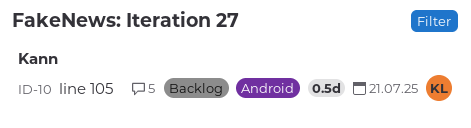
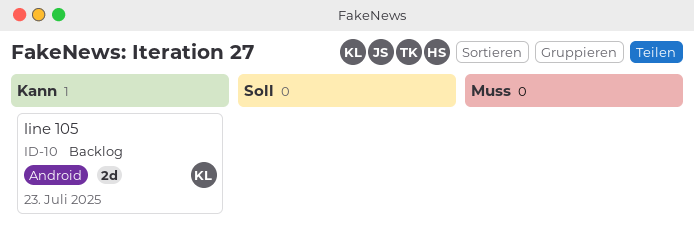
ID-10, estimate: 0.5d -> 2d
ID-10, due: Jul 21 -> Jul 23

